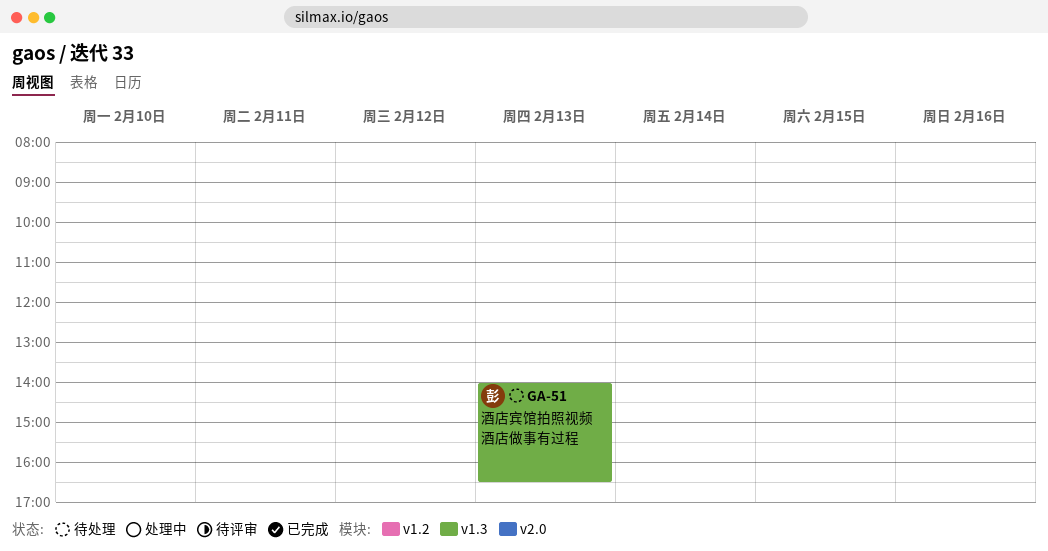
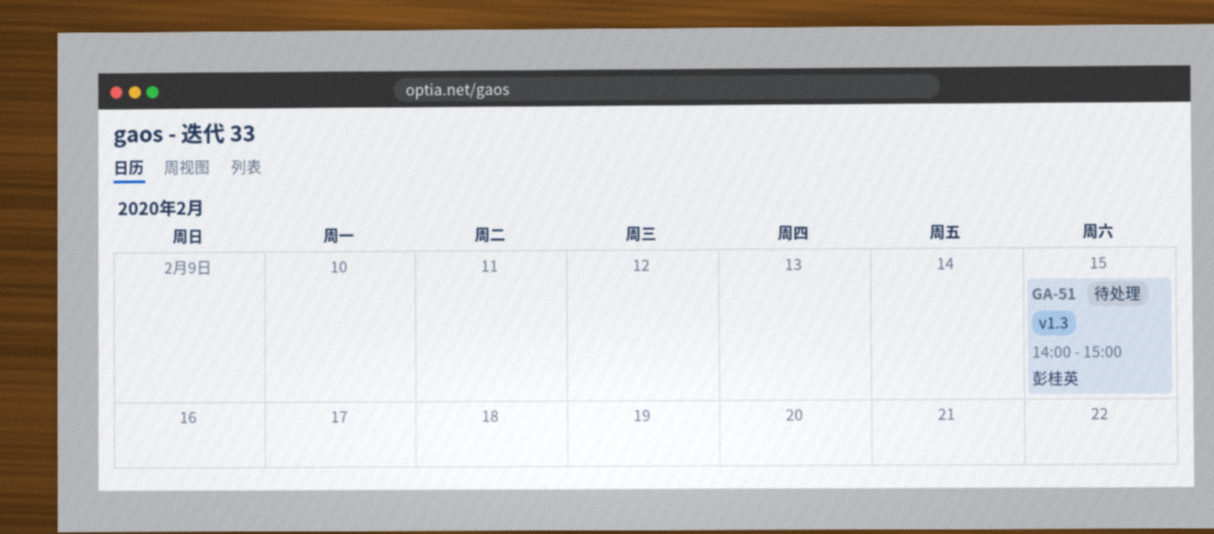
GA-51, day: Feb 13 -> Feb 15
GA-51, ends: 16:30 -> 15:00

